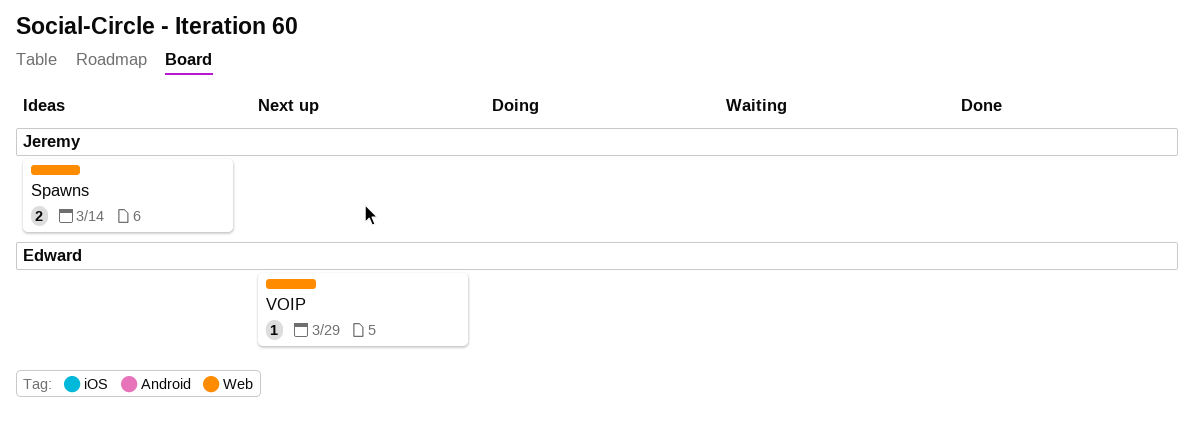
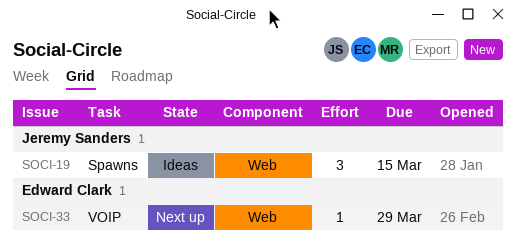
Spawns, estimate: 2 -> 3
Spawns, due: Mar 14 -> Mar 15

